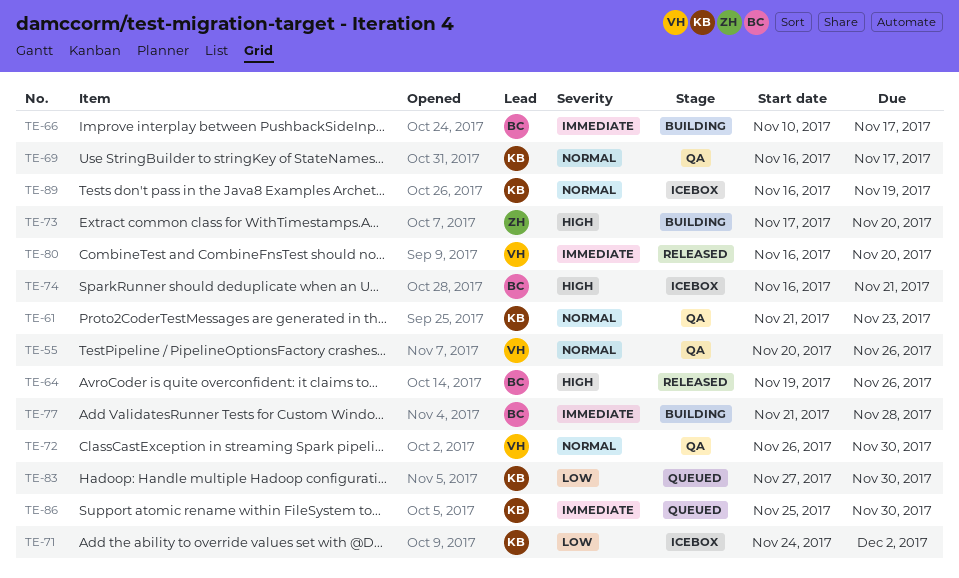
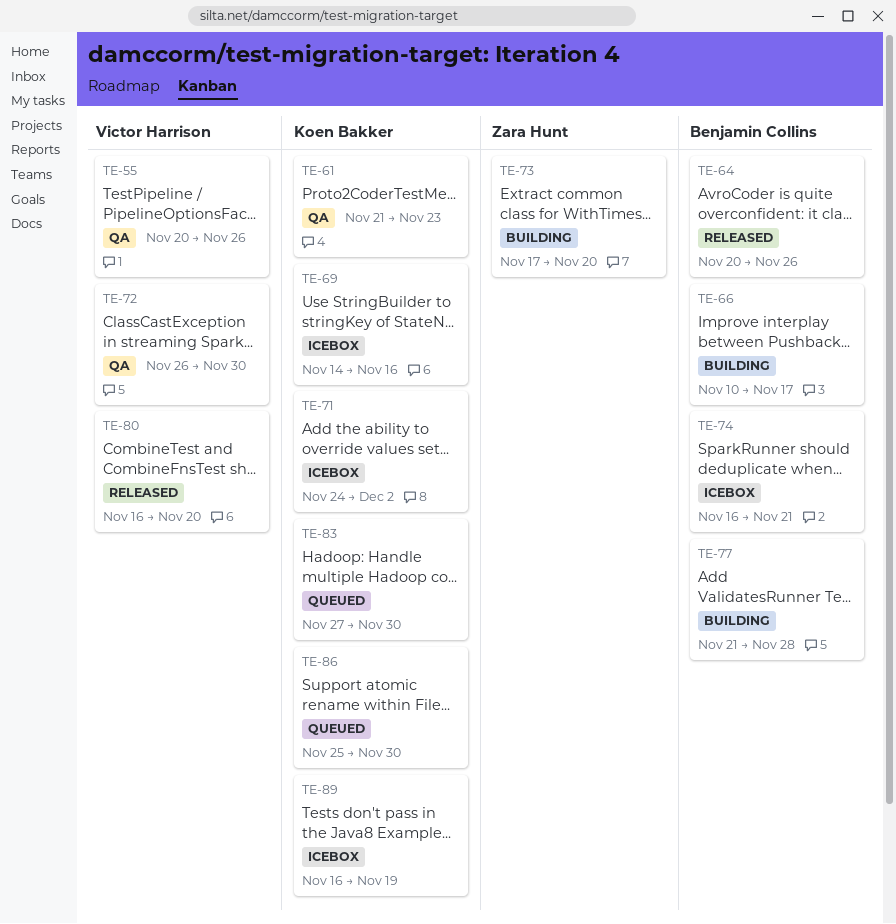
TE-64, start: Nov 19 -> Nov 20
TE-69, status: QA -> Icebox
TE-69, start: Nov 16 -> Nov 14
TE-69, due: Nov 17 -> Nov 16

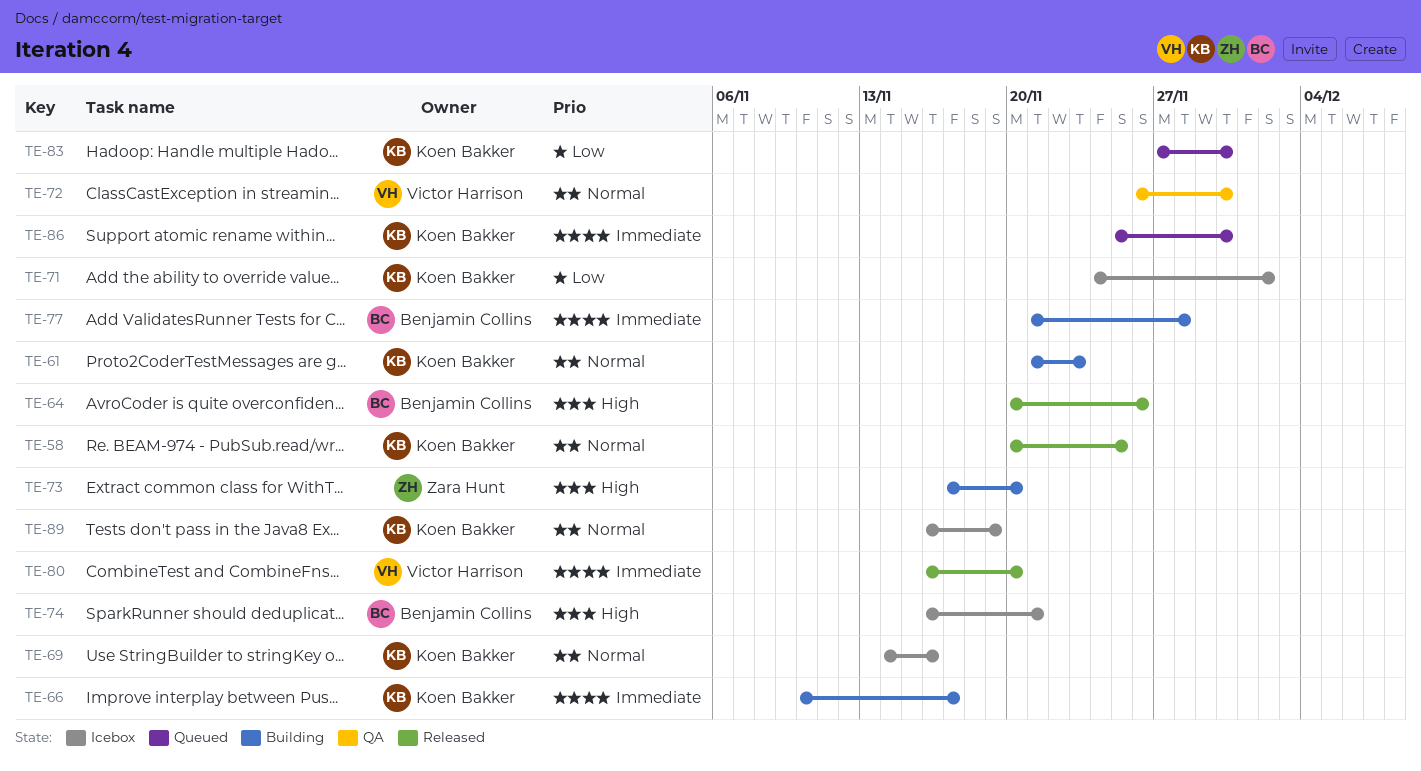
TE-55: present -> none
TE-58: none -> present
TE-61, status: QA -> Building
TE-66, owner: Benjamin Collins -> Koen Bakker

